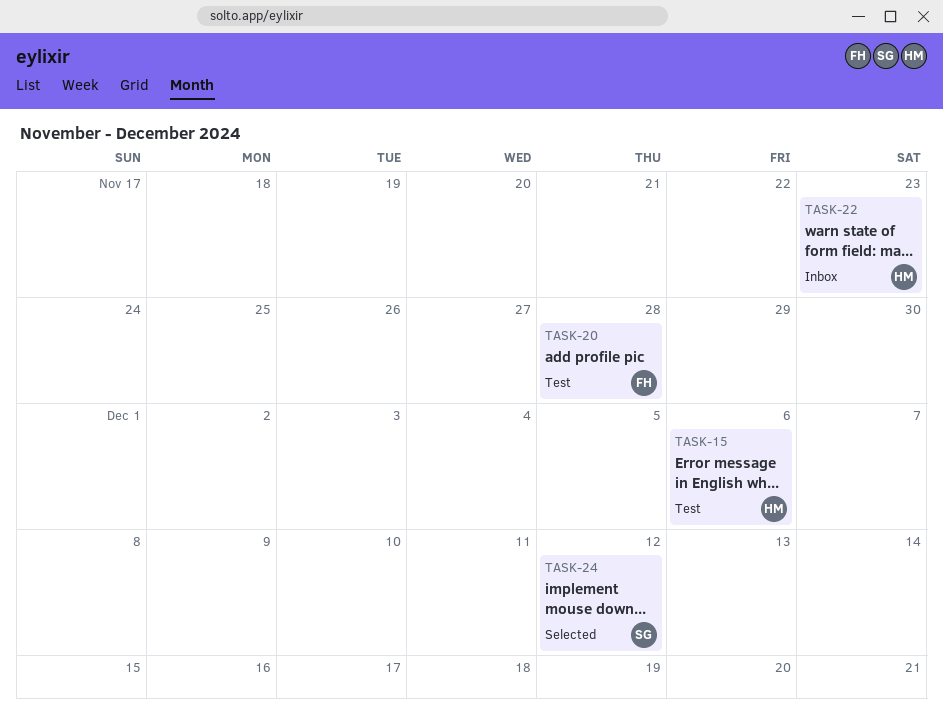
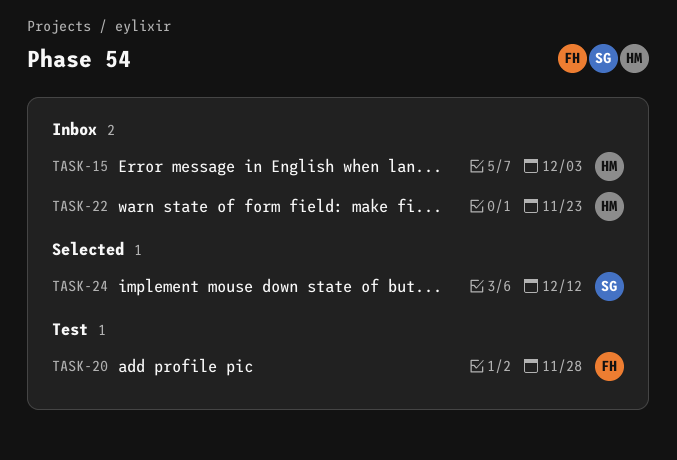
TASK-15, status: Test -> Inbox
TASK-15, due: Dec 6 -> Dec 3

